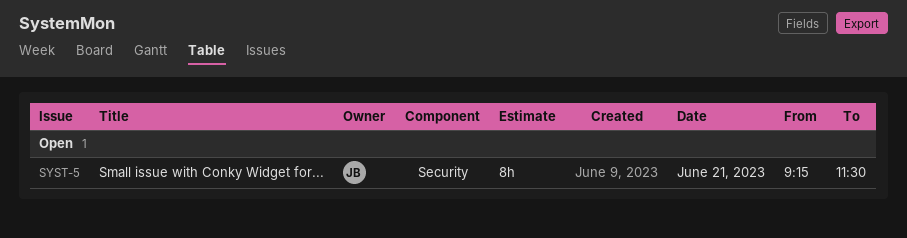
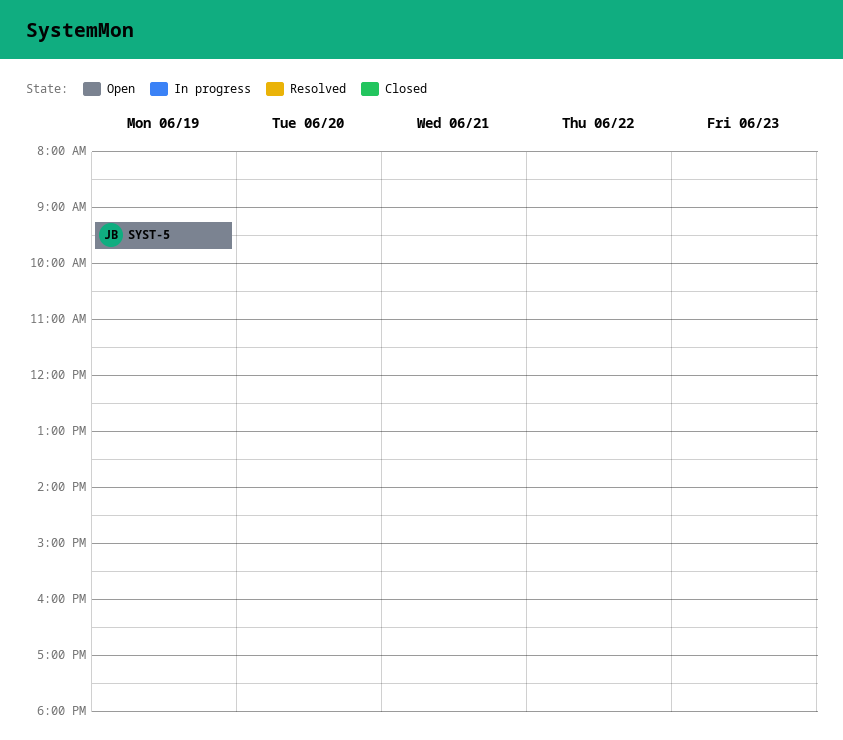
SYST-5, day: Jun 21 -> Jun 19
SYST-5, ends: 11:30 -> 09:45

